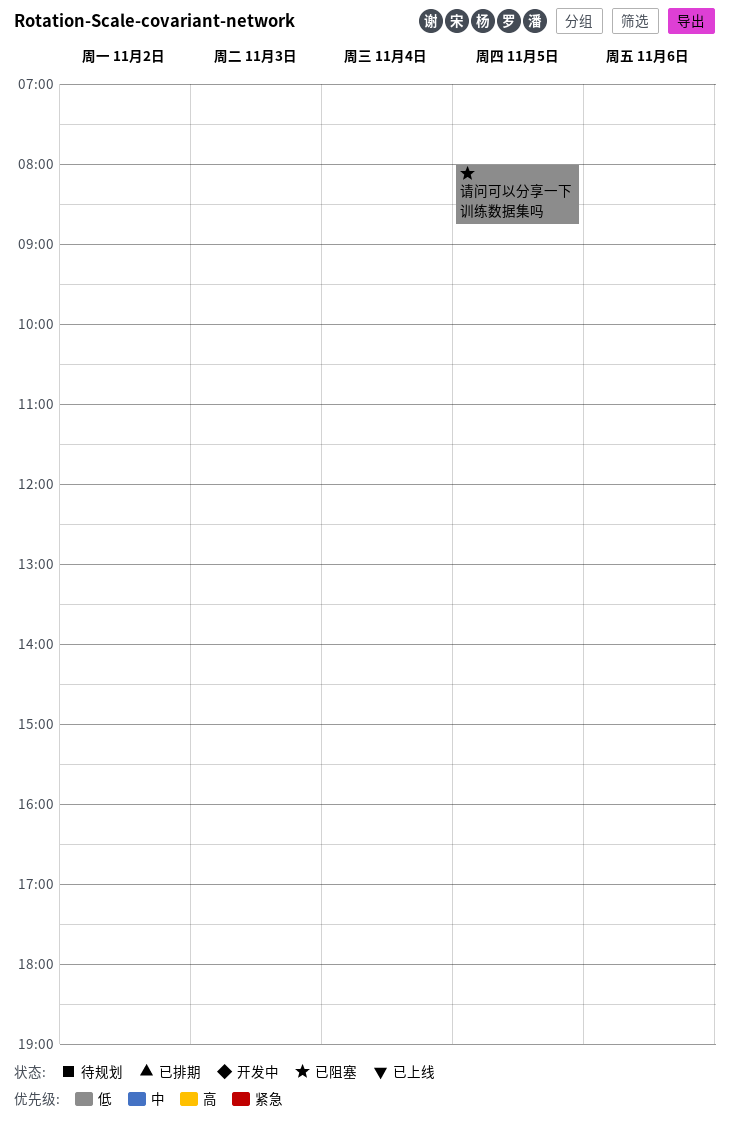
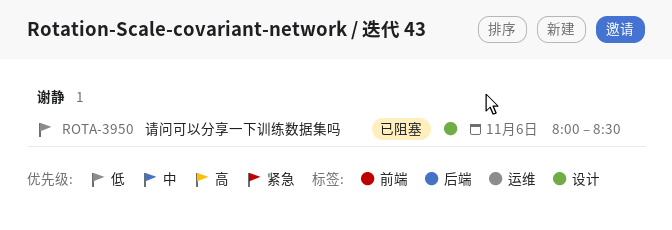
请问可以分享一下训练数据集吗, day: Nov 5 -> Nov 6
请问可以分享一下训练数据集吗, ends: 08:45 -> 08:30

